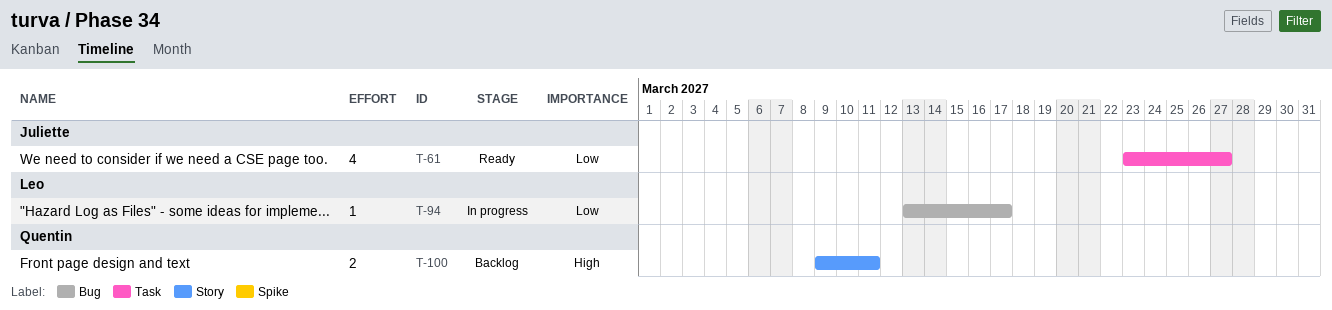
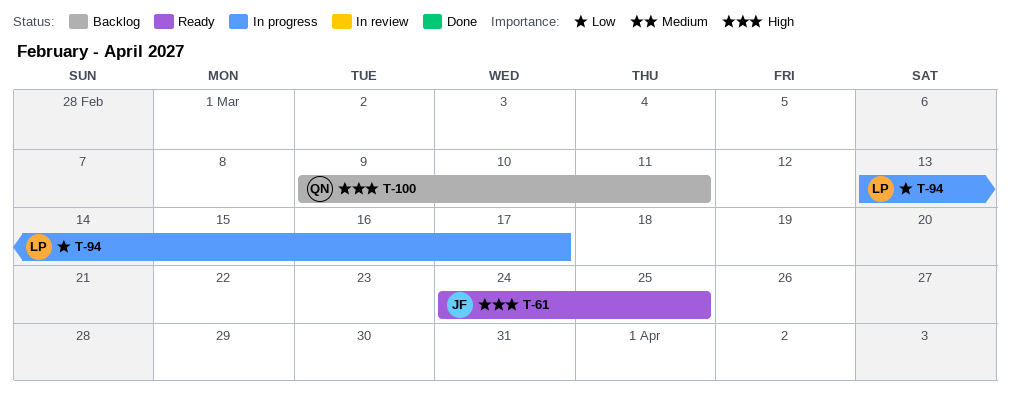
T-61, priority: Low -> High
T-61, start: Mar 23 -> Mar 24
T-61, due: Mar 27 -> Mar 25

